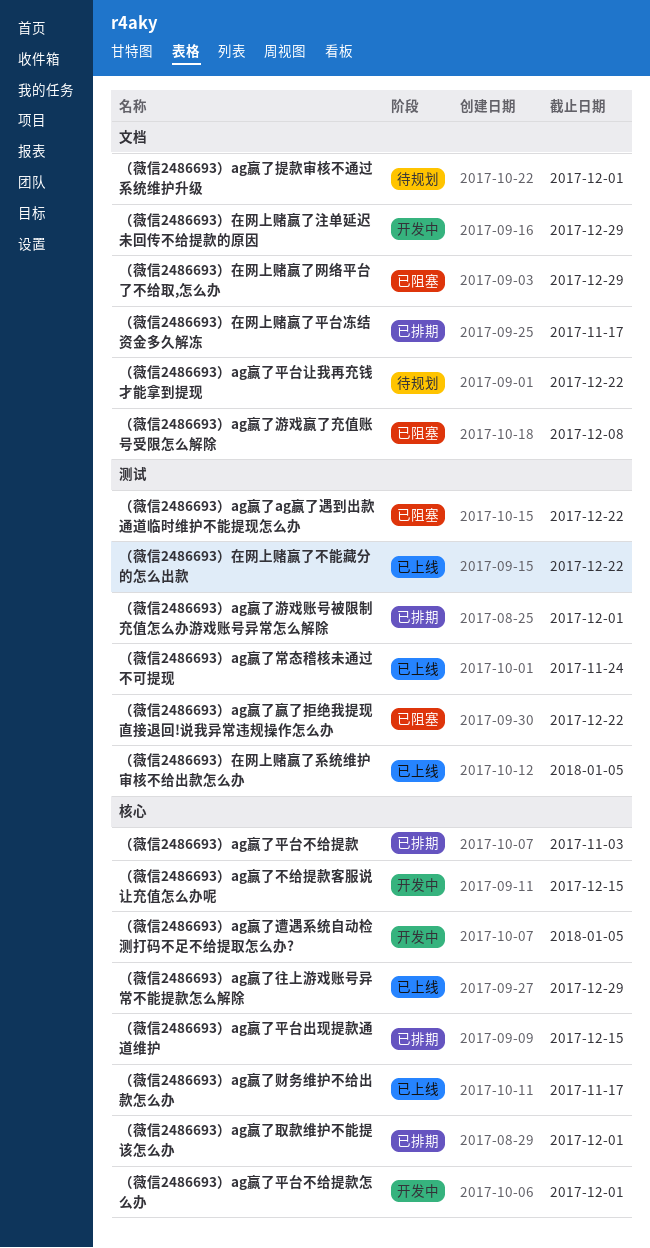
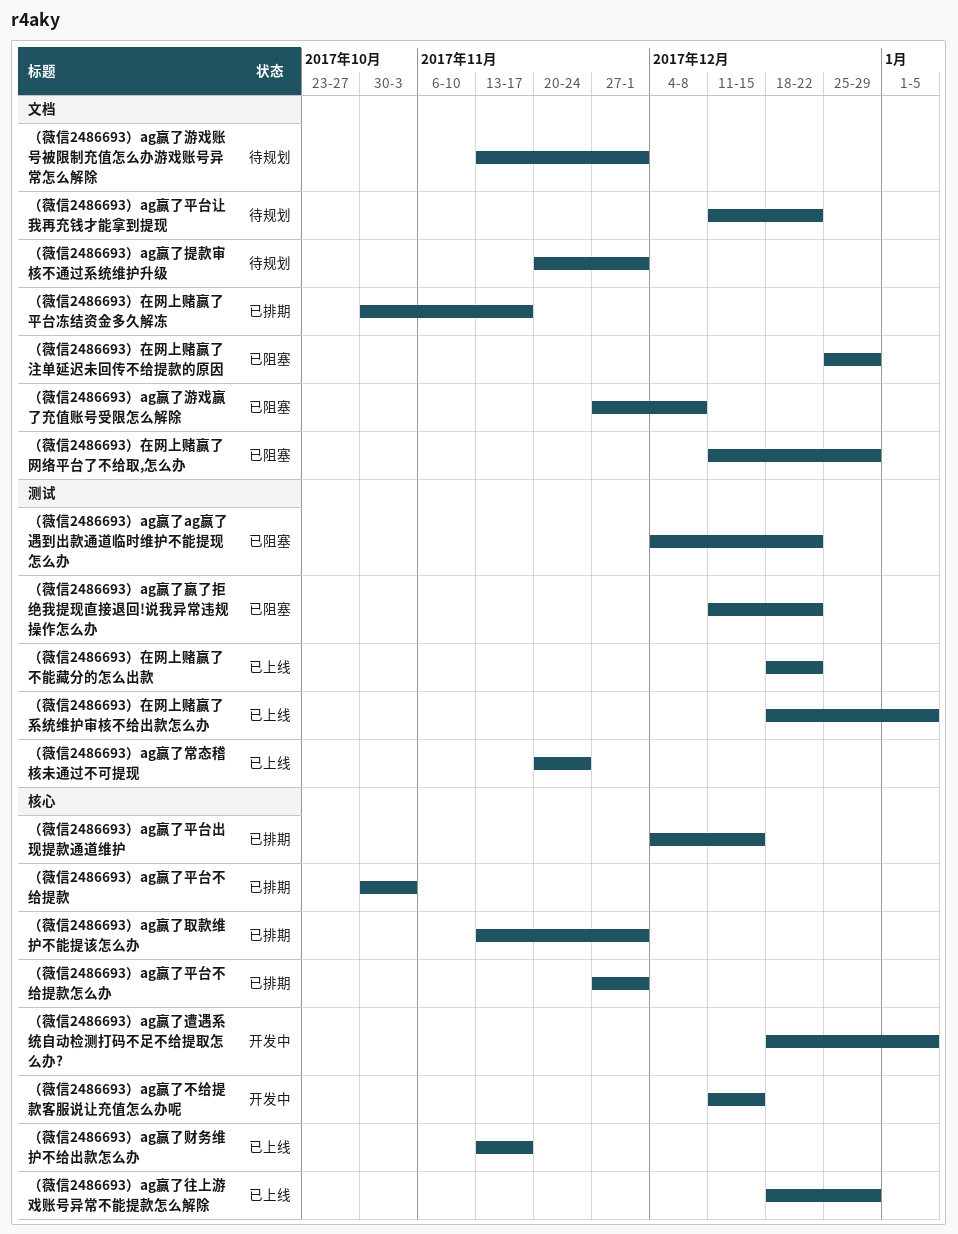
（薇信2486693）ag赢了平台不给提款怎么办, status: 开发中 -> 已排期
（薇信2486693）ag赢了游戏账号被限制充值怎么办游戏账号异常怎么解除, status: 已排期 -> 待规划
（薇信2486693）ag赢了游戏账号被限制充值怎么办游戏账号异常怎么解除, label: 测试 -> 文档
（薇信2486693）在网上赌赢了注单延迟未回传不给提款的原因, status: 开发中 -> 已阻塞

